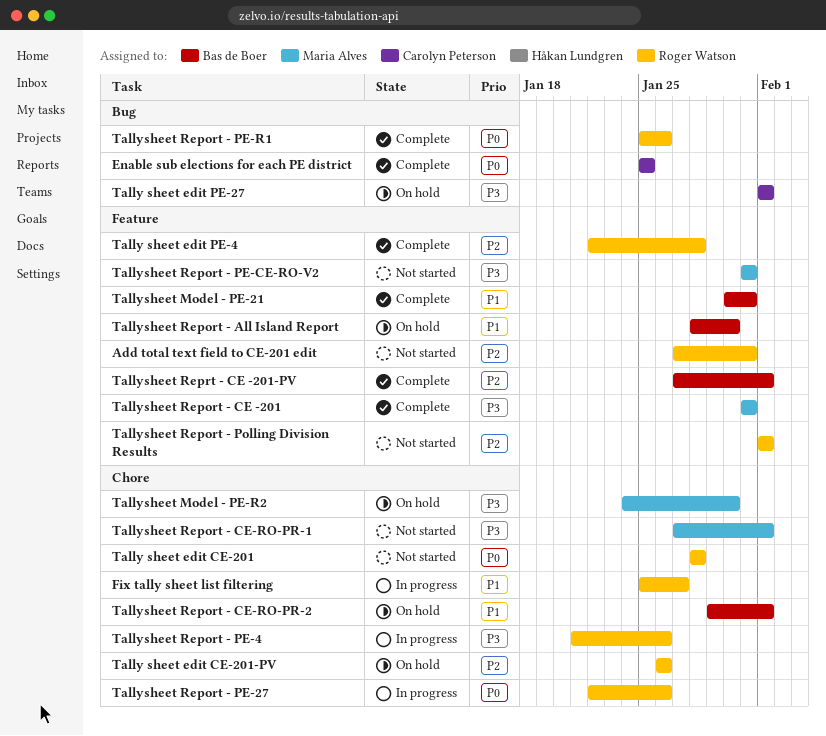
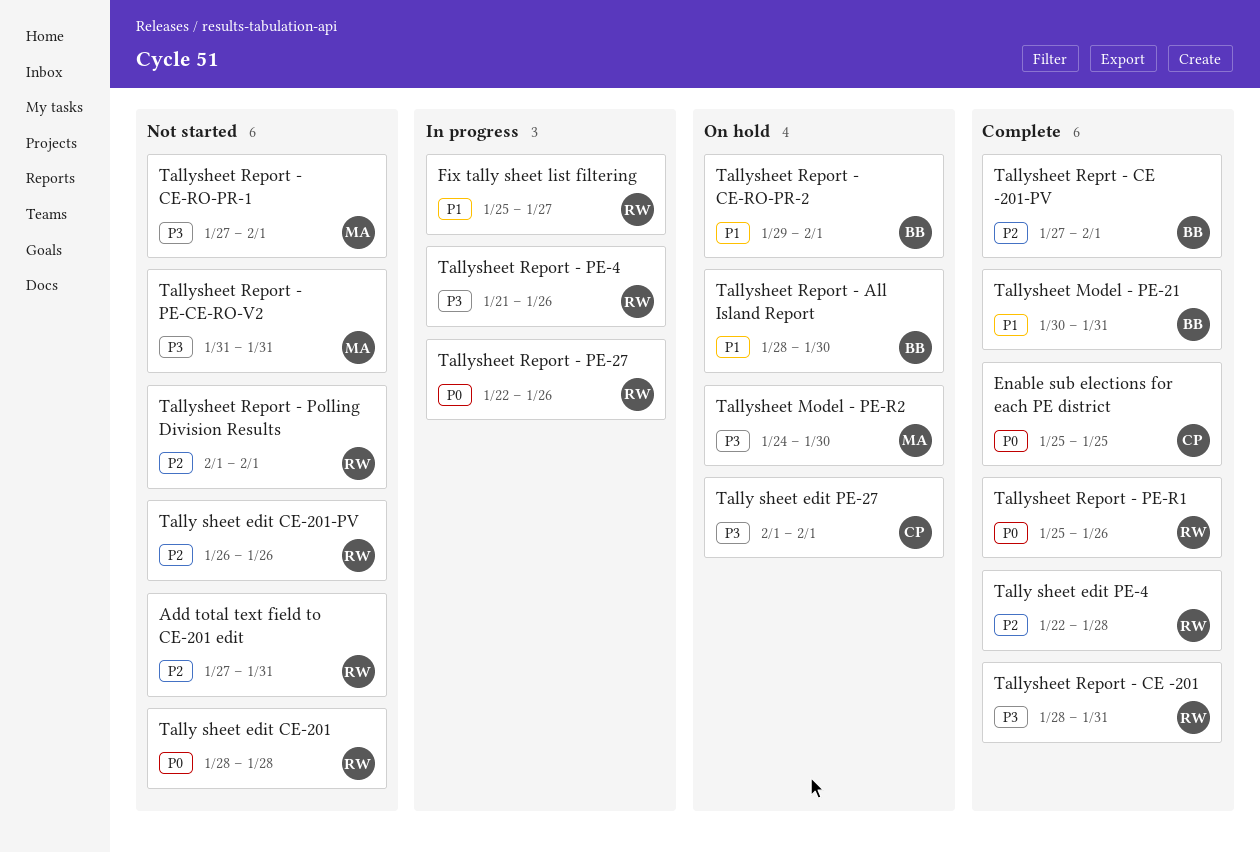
Tally sheet edit CE-201-PV, status: On hold -> Not started
Tallysheet Report - CE -201, owner: Maria Alves -> Roger Watson
Tallysheet Report - CE -201, start: Jan 31 -> Jan 28

